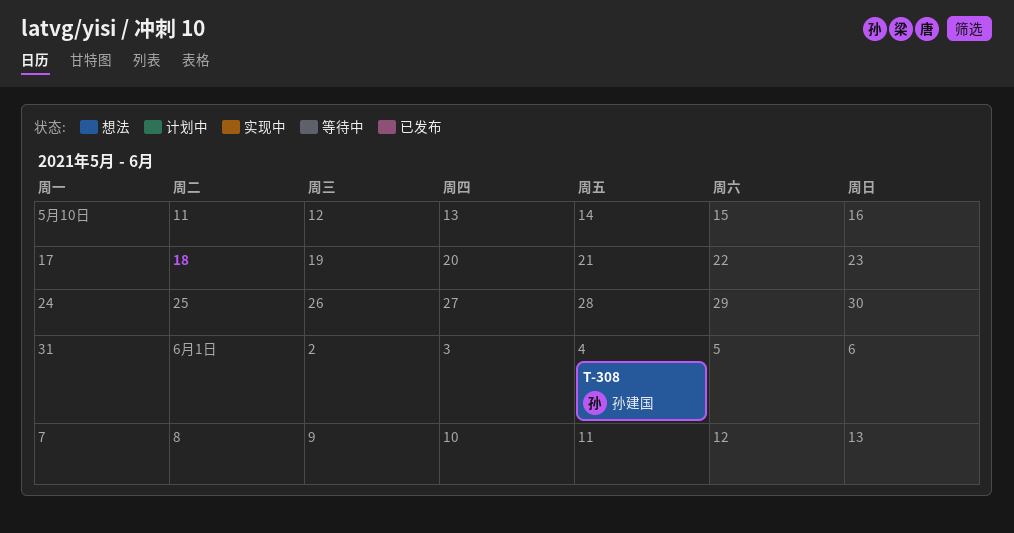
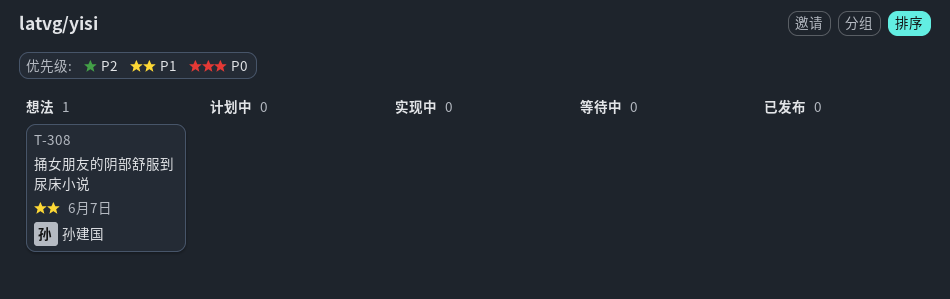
T-308, due: Jun 4 -> Jun 7

